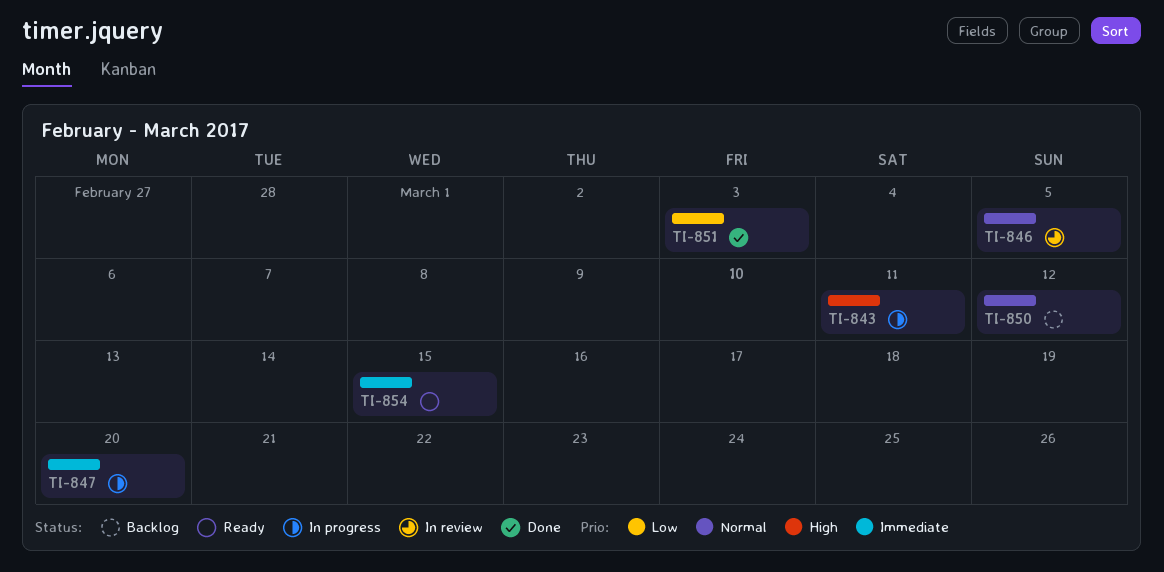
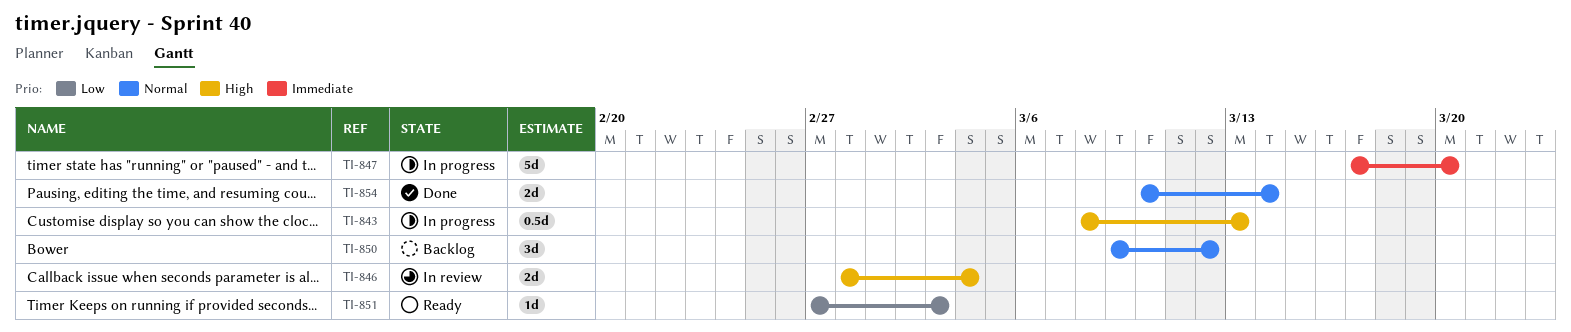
TI-843, due: Mar 11 -> Mar 13
TI-846, priority: Normal -> High
TI-846, due: Mar 5 -> Mar 4
TI-851, status: Done -> Ready
TI-854, status: Ready -> Done
TI-854, priority: Immediate -> Normal
TI-854, due: Mar 15 -> Mar 14

